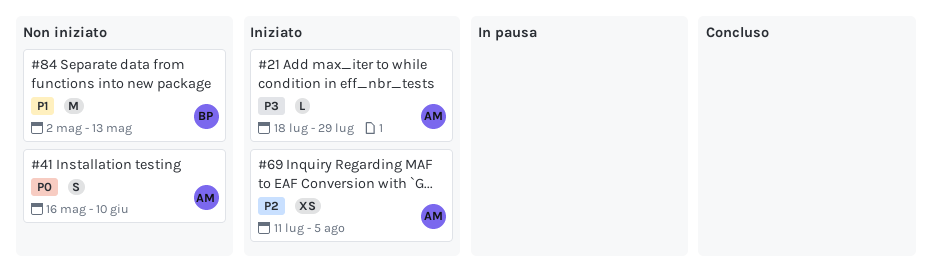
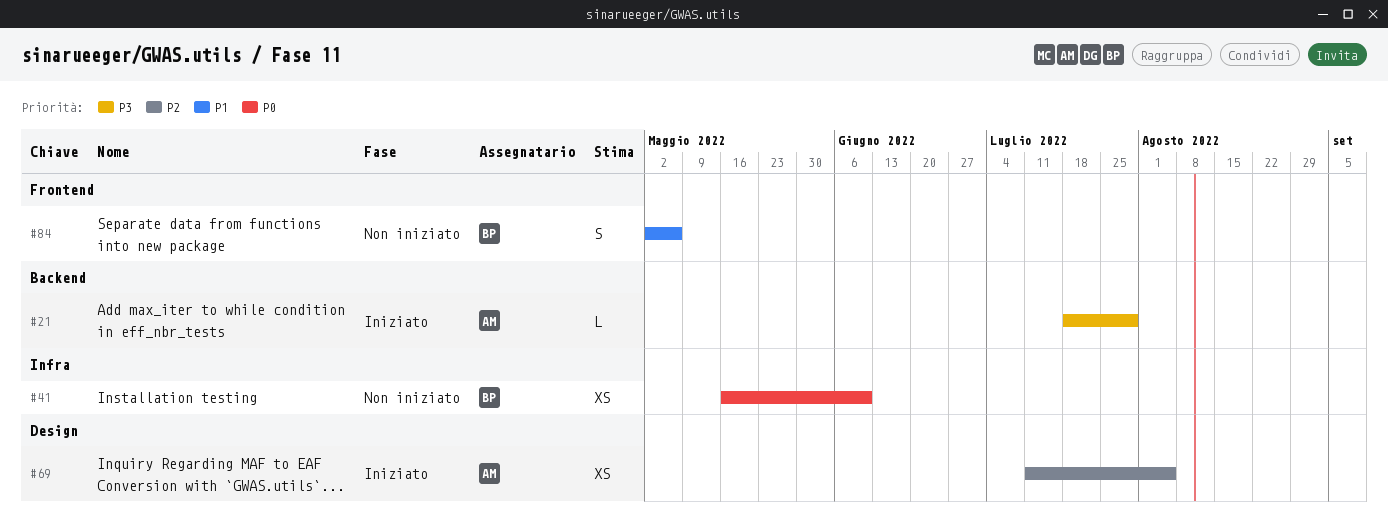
#41, owner: AM -> BP
#41, estimate: S -> XS
#84, estimate: M -> S
#84, due: May 13 -> May 6

